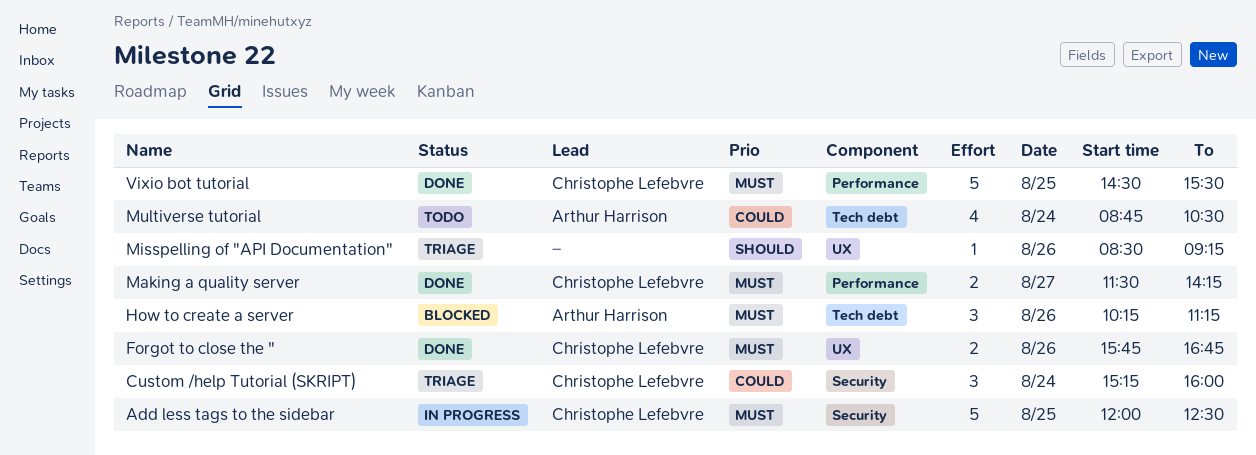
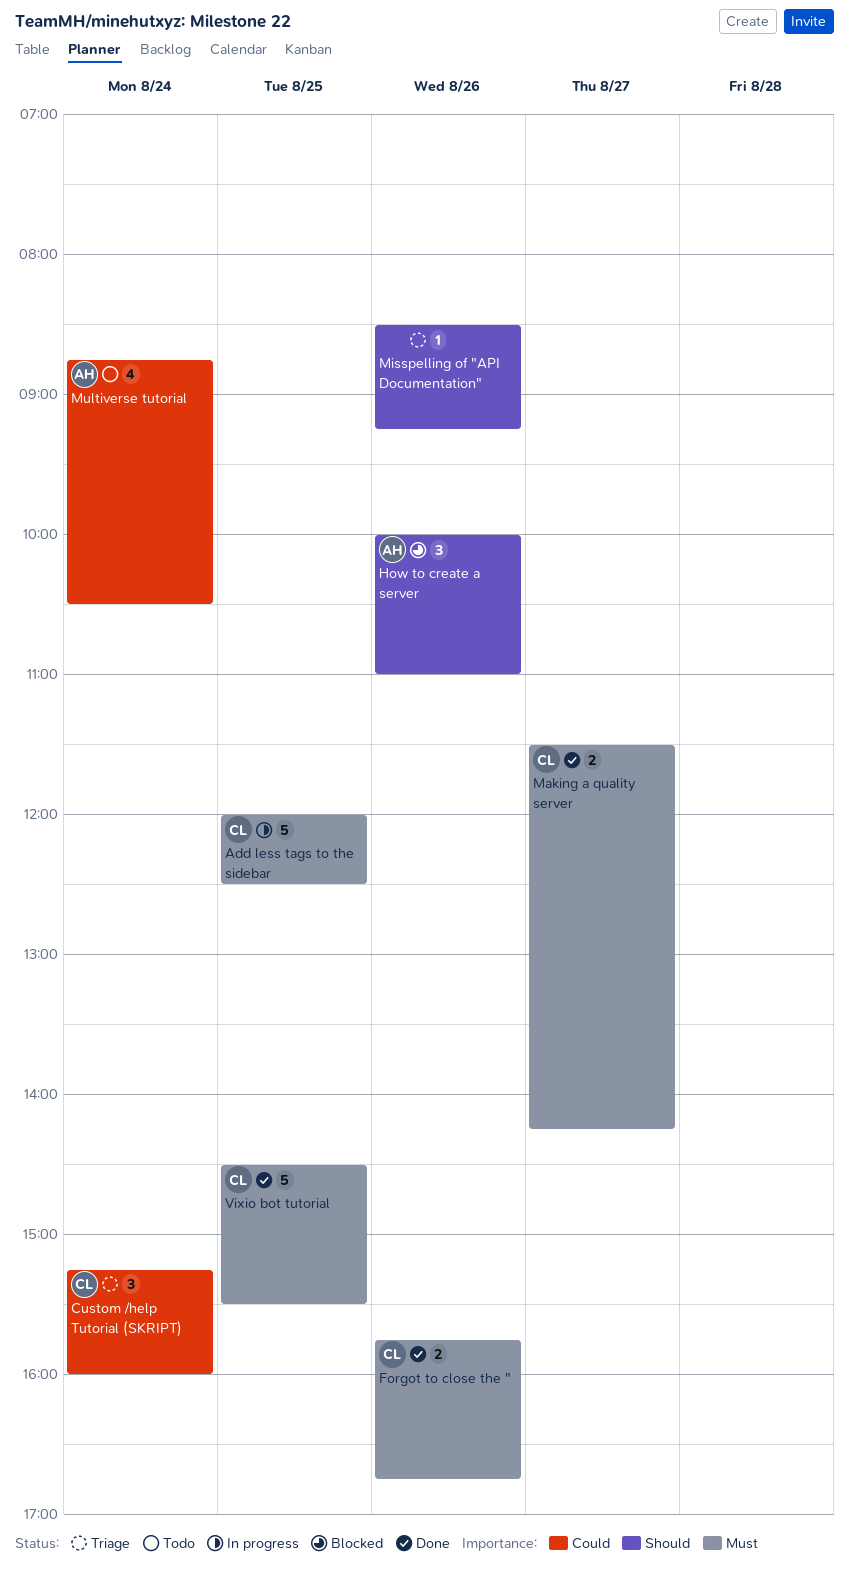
How to create a server, priority: Must -> Should
How to create a server, begins: 10:15 -> 10:00
How to create a server, ends: 11:15 -> 11:00

